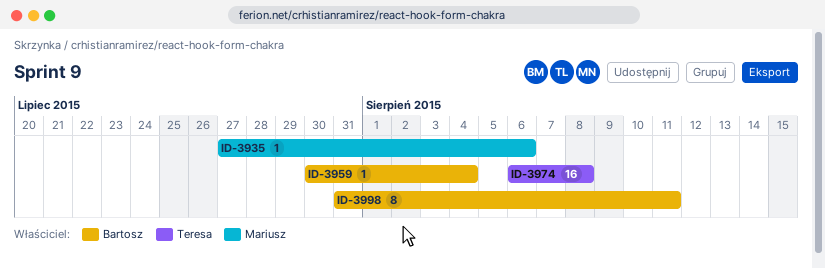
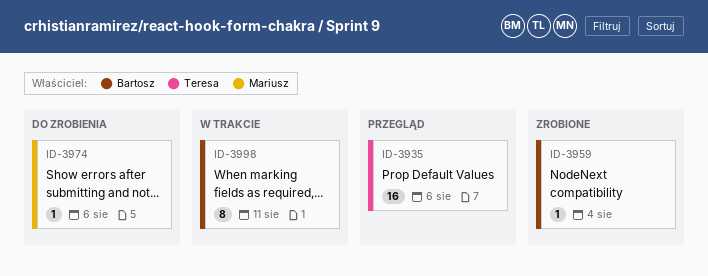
ID-3935, owner: Mariusz -> Teresa
ID-3935, estimate: 1 -> 16
ID-3974, owner: Teresa -> Mariusz
ID-3974, estimate: 16 -> 1
ID-3974, due: Aug 8 -> Aug 6

